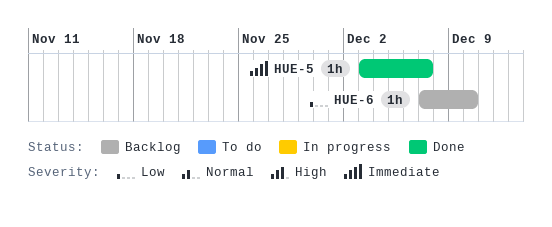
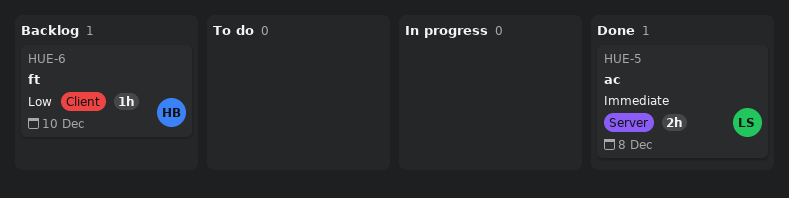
HUE-5, estimate: 1h -> 2h
HUE-5, due: Dec 7 -> Dec 8

